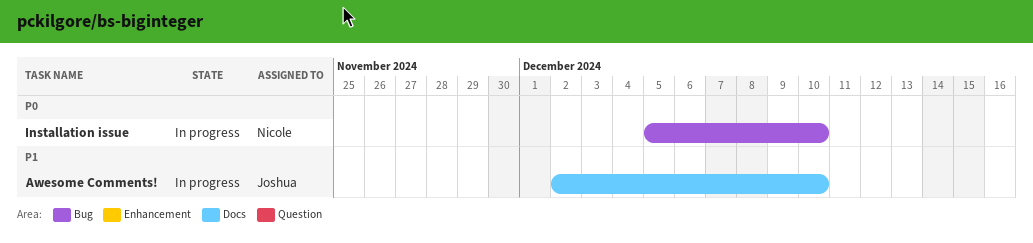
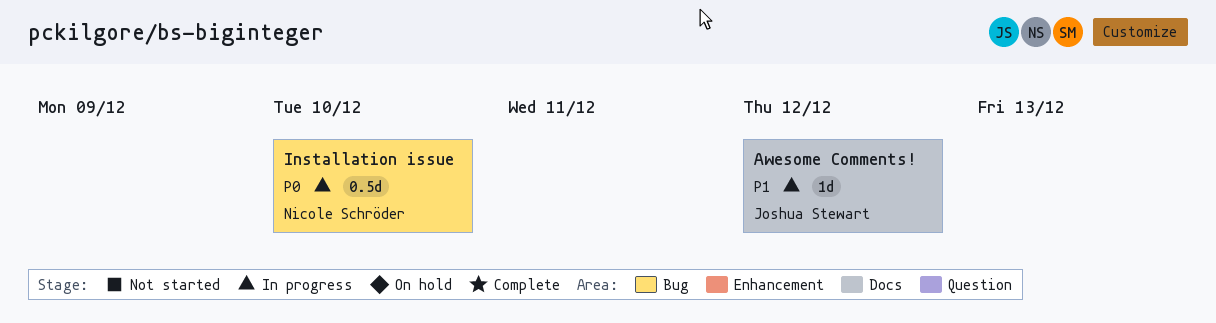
Awesome Comments!, due: Dec 10 -> Dec 12

